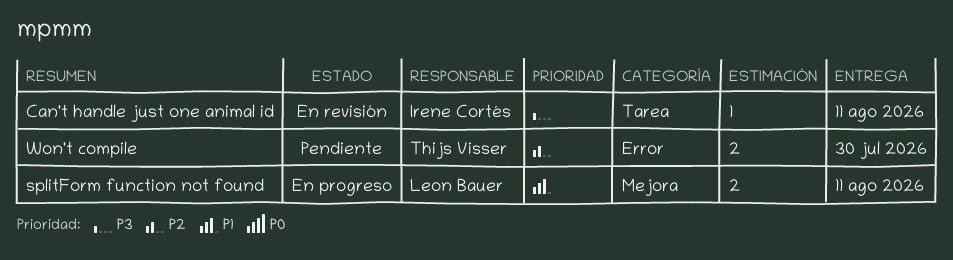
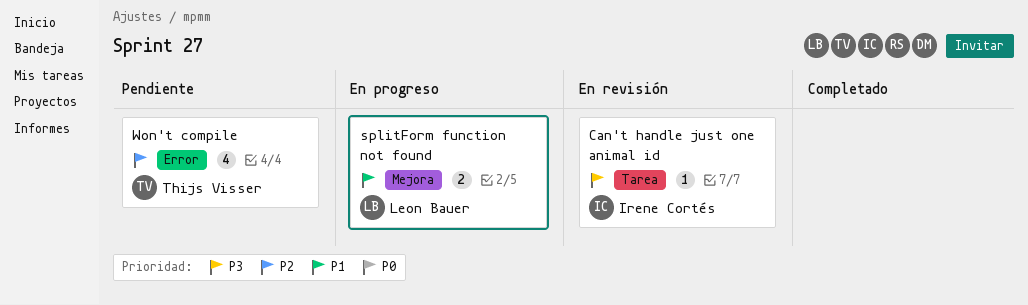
Won't compile, estimate: 2 -> 4

